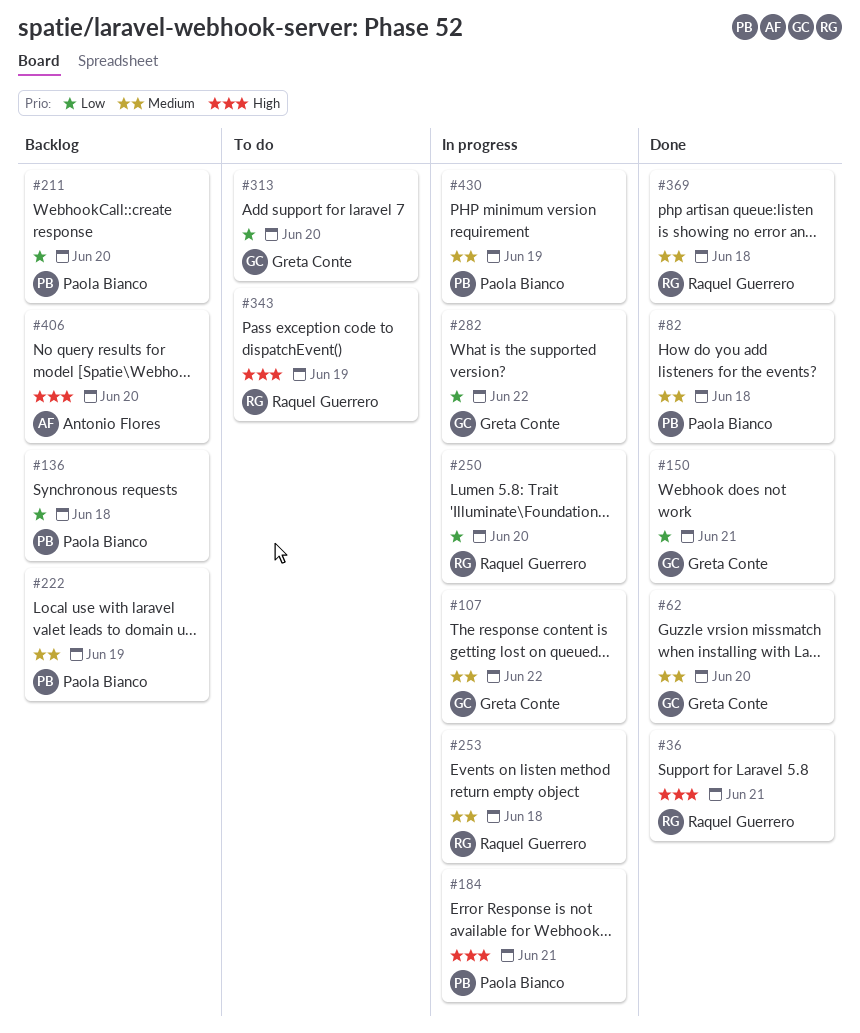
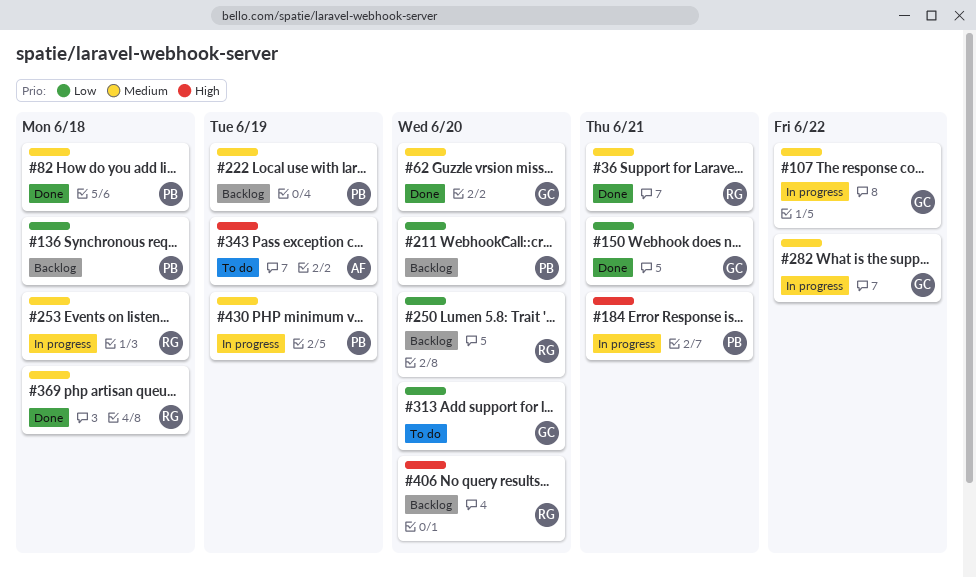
#36, priority: High -> Medium
#250, status: In progress -> Backlog
#282, priority: Low -> Medium
#343, owner: Raquel Guerrero -> Antonio Flores
#406, owner: Antonio Flores -> Raquel Guerrero

